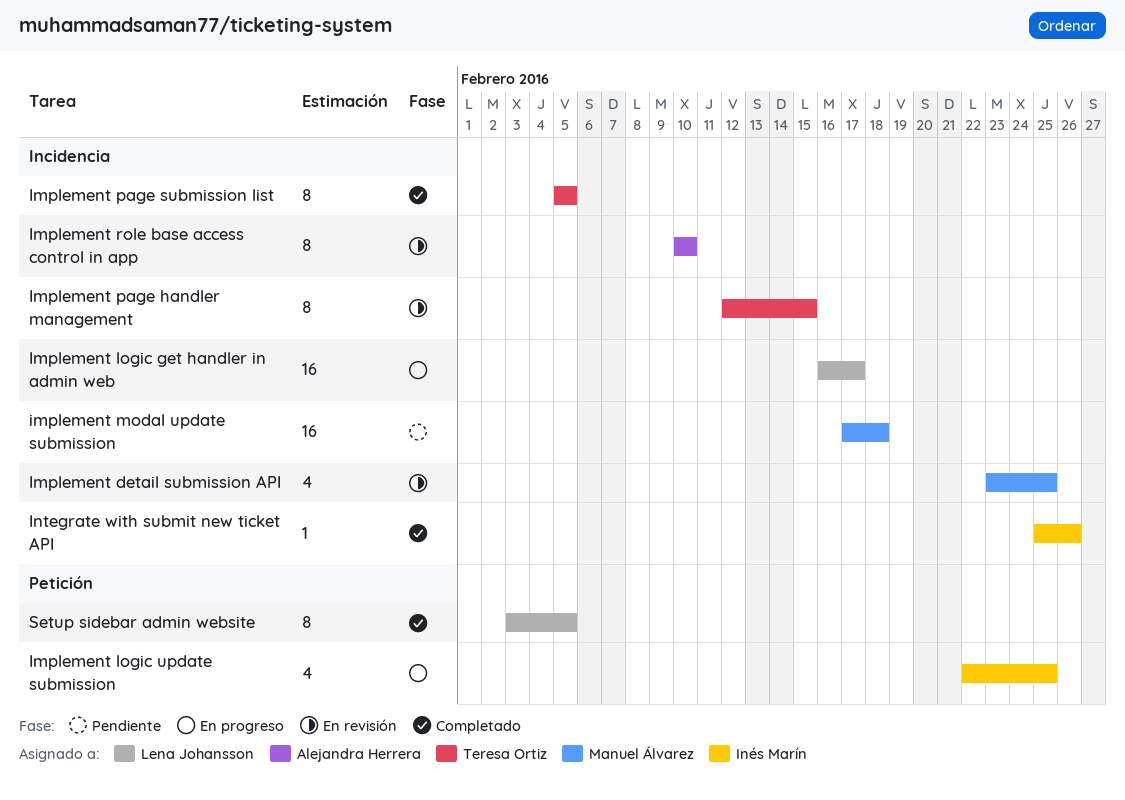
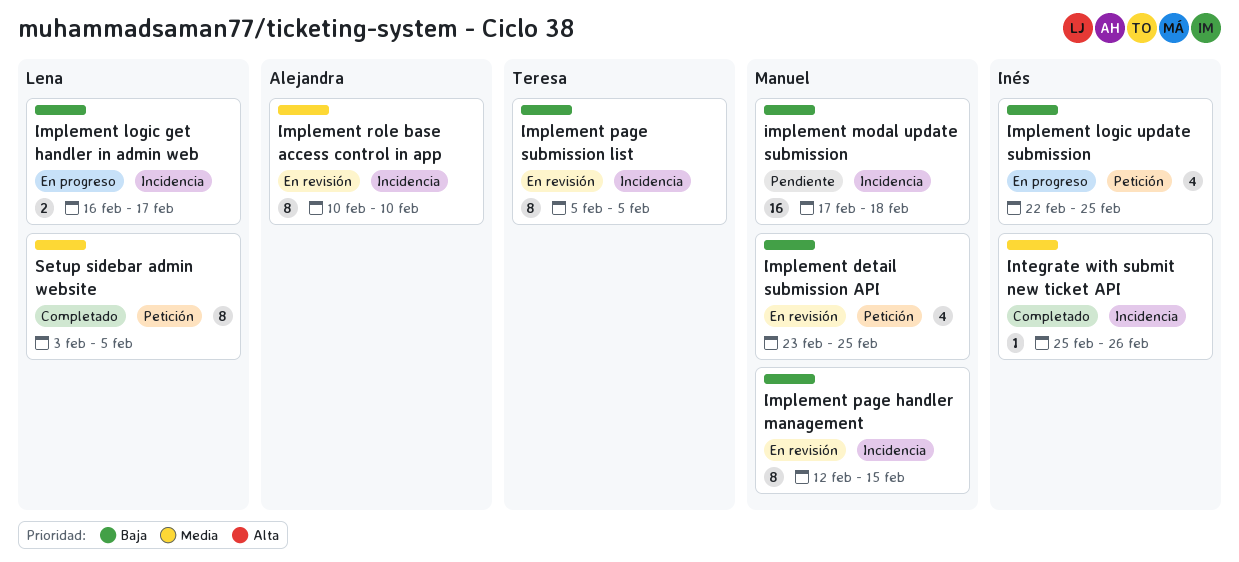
Implement detail submission API, label: Incidencia -> Petición
Implement logic get handler in admin web, estimate: 16 -> 2
Implement page handler management, owner: Teresa Ortiz -> Manuel Álvarez
Implement page submission list, status: Completado -> En revisión

